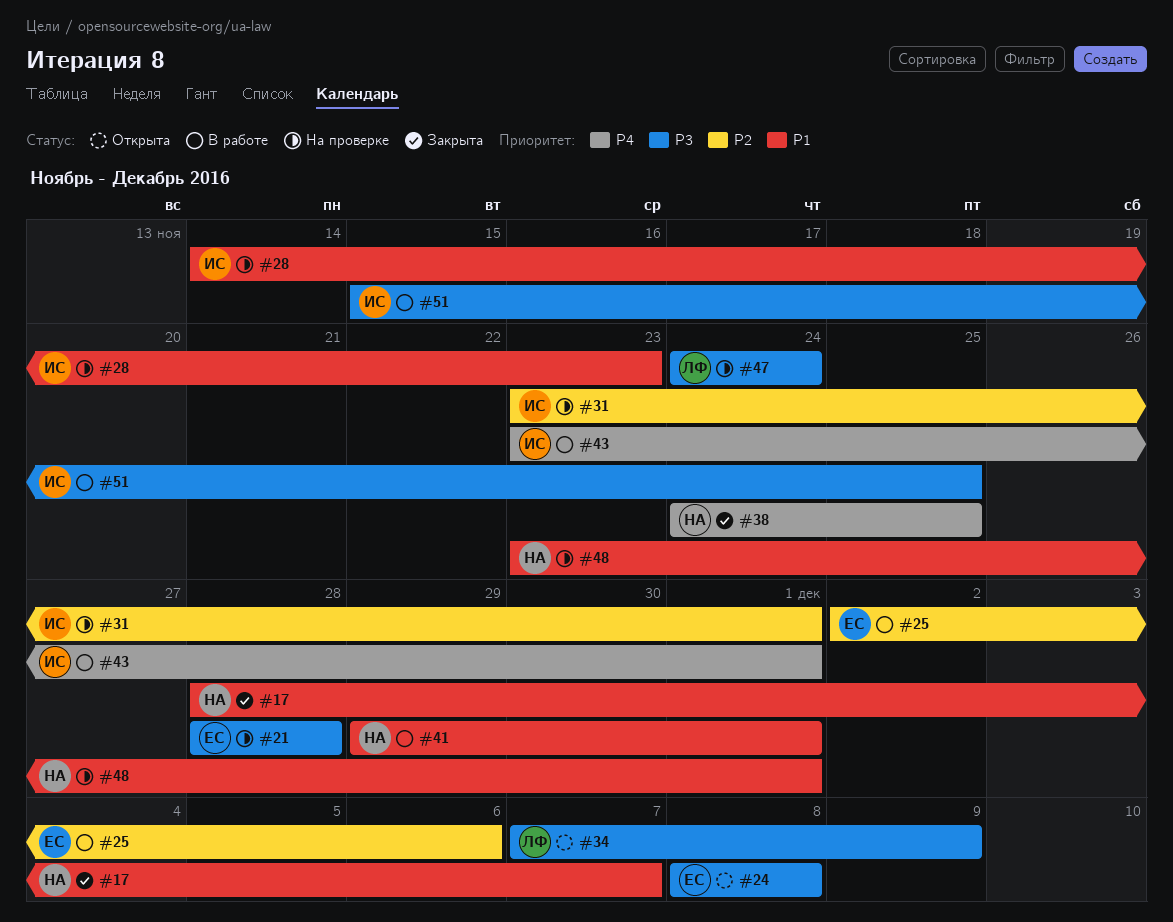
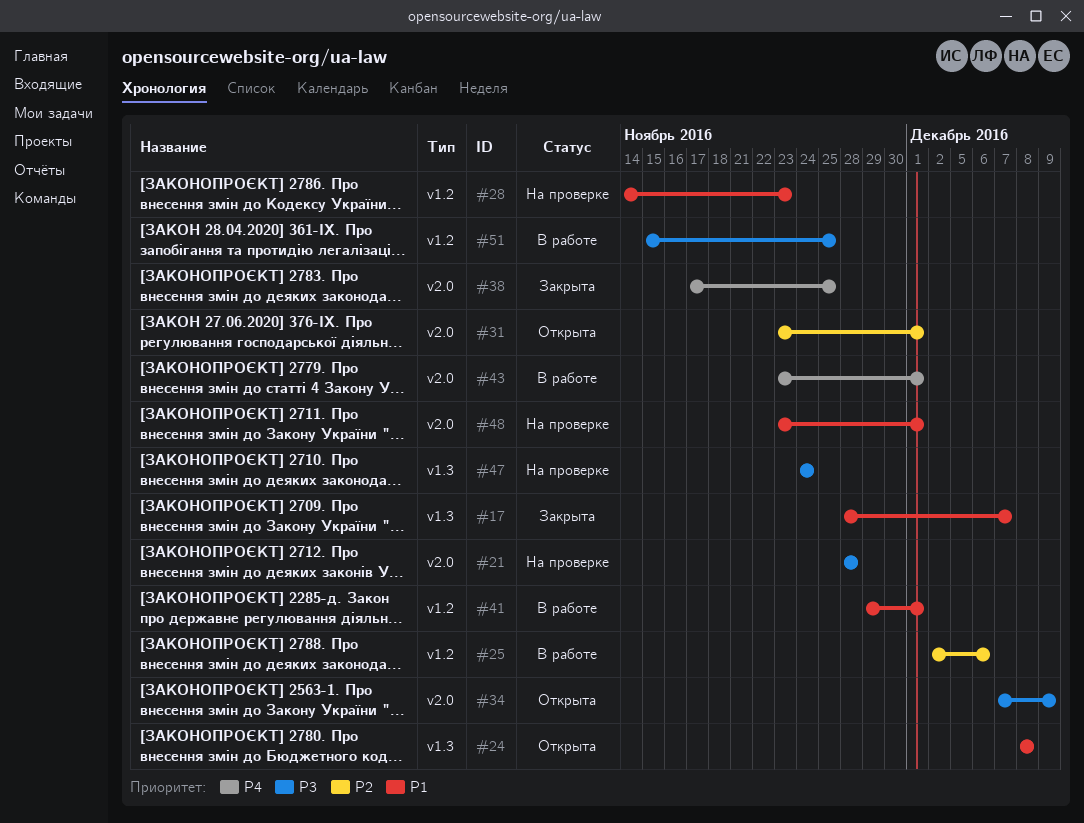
#24, priority: P3 -> P1
#31, status: На проверке -> Открыта
#38, start: Nov 24 -> Nov 17

